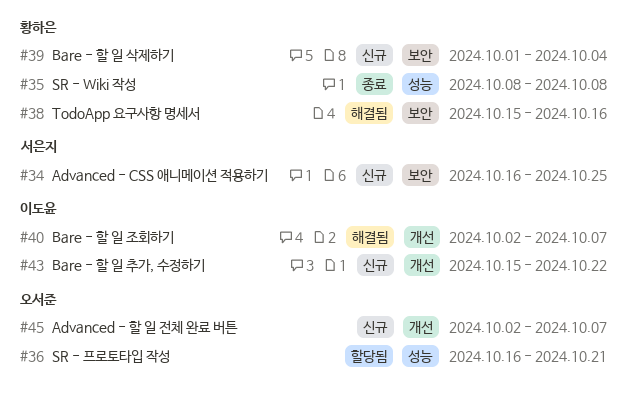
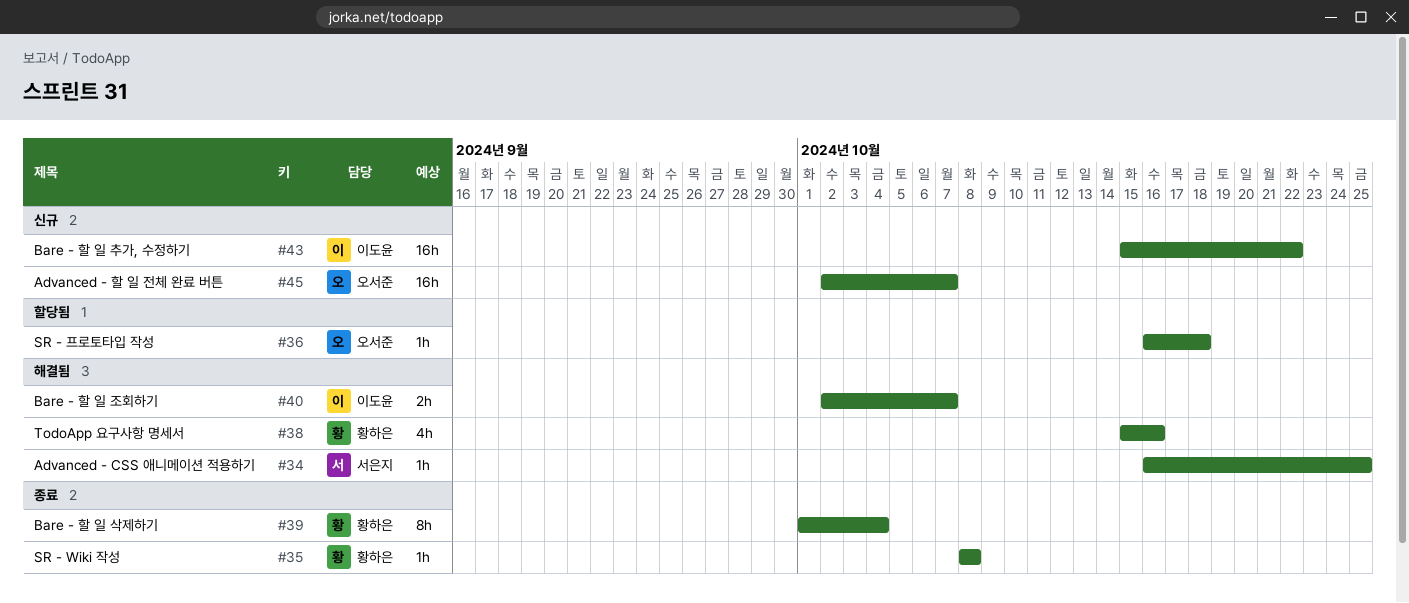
#34, status: 신규 -> 해결됨
#36, due: Oct 21 -> Oct 18
#39, status: 신규 -> 종료

